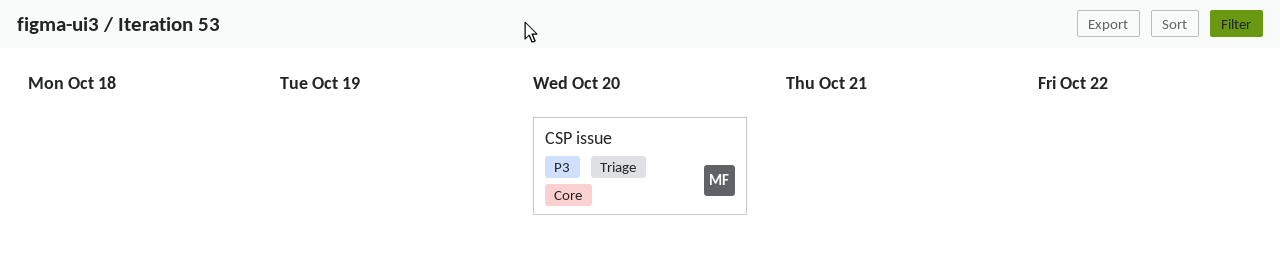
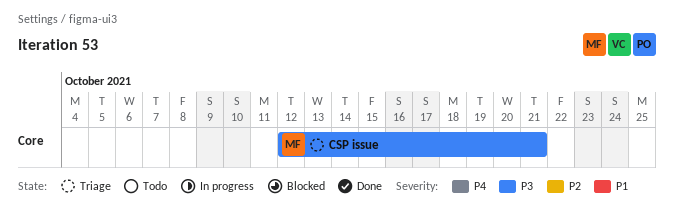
CSP issue, due: Oct 20 -> Oct 21

